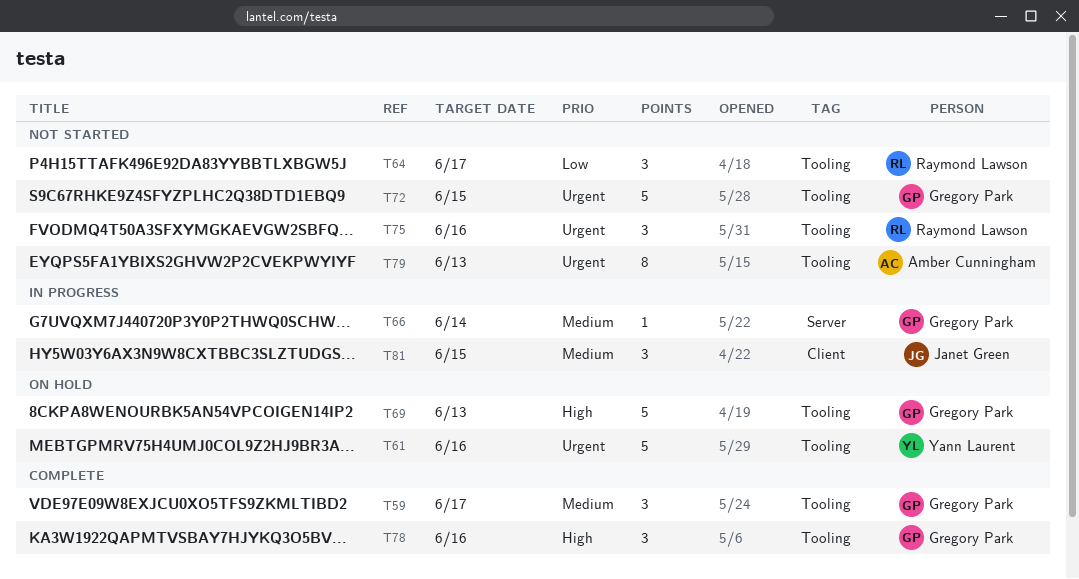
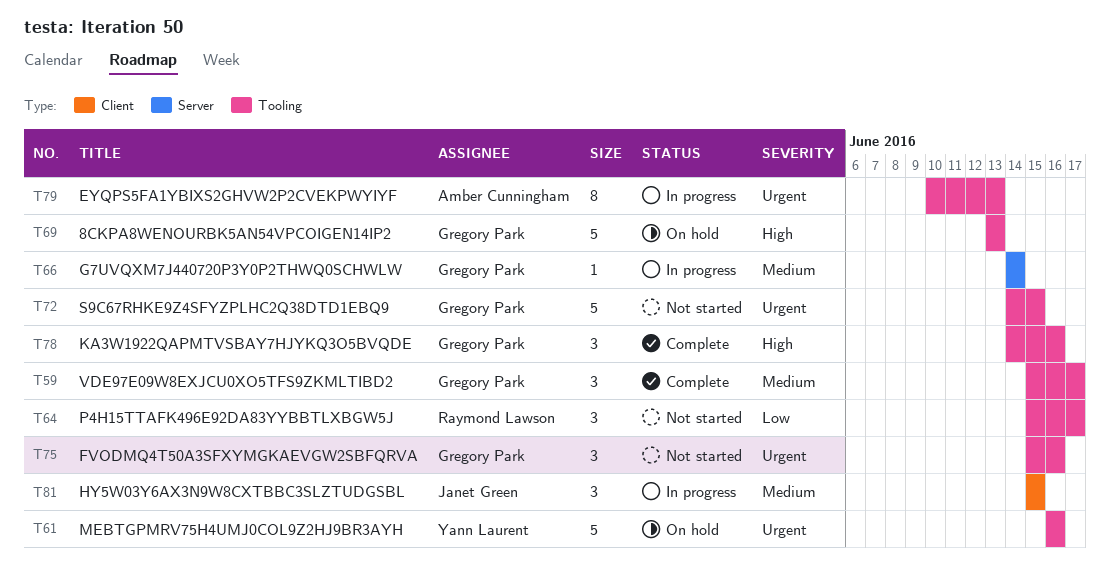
T75, owner: Raymond Lawson -> Gregory Park
T79, status: Not started -> In progress

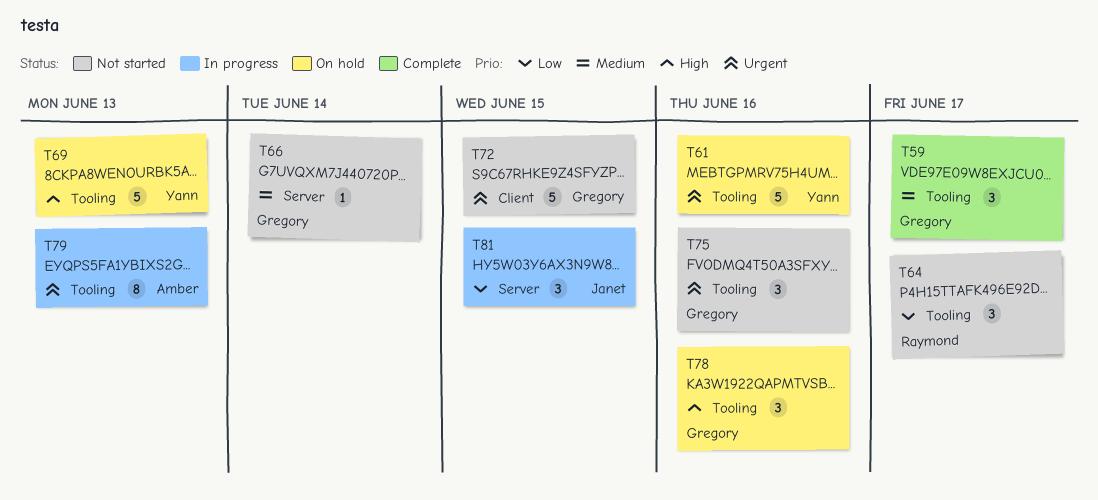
T66, status: In progress -> Not started
T69, owner: Gregory Park -> Yann Laurent
T72, label: Tooling -> Client
T78, status: Complete -> On hold
T81, priority: Medium -> Low
T81, label: Client -> Server

